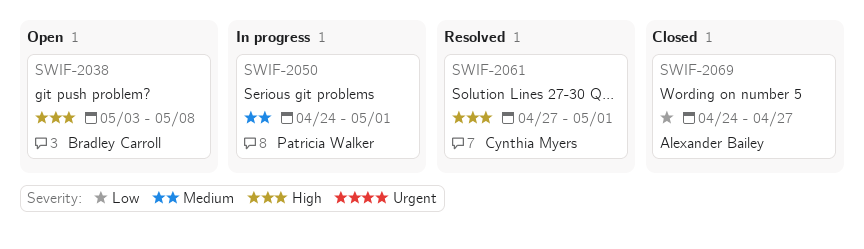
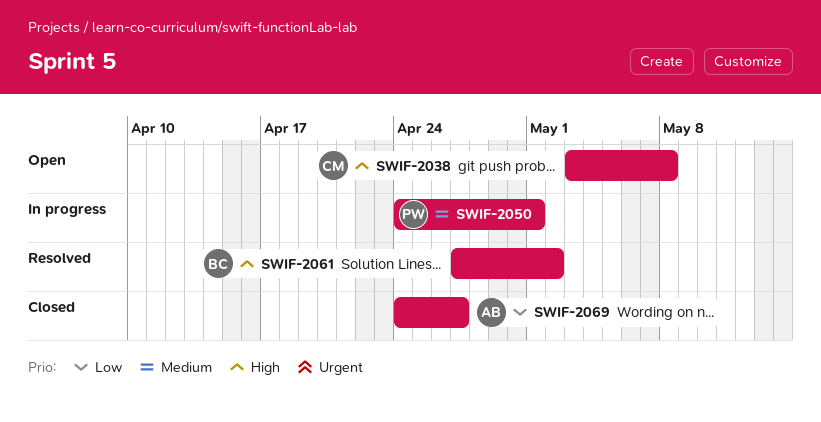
SWIF-2038, owner: Bradley Carroll -> Cynthia Myers
SWIF-2061, owner: Cynthia Myers -> Bradley Carroll
SWIF-2061, due: May 1 -> May 2

